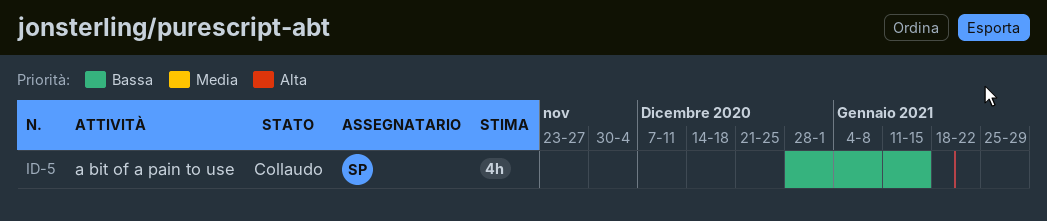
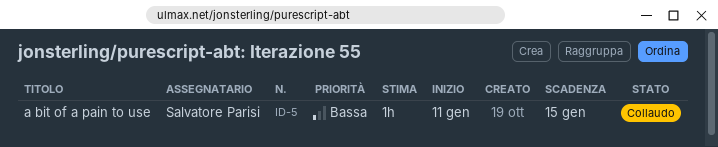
ID-5, estimate: 4h -> 1h
ID-5, start: Dec 28 -> Jan 11

